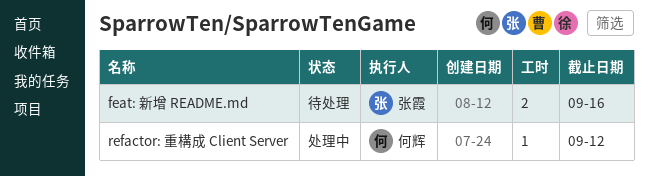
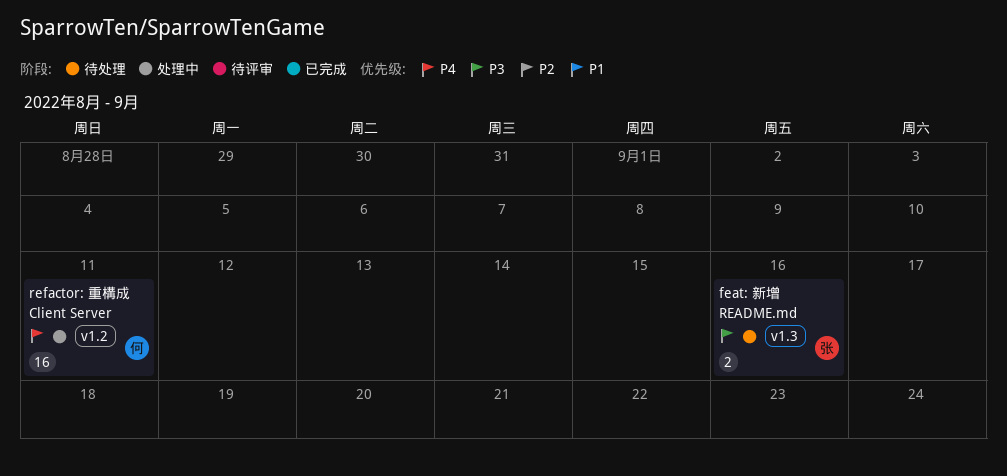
refactor: 重構成 Client Server, estimate: 1 -> 16
refactor: 重構成 Client Server, due: Sep 12 -> Sep 11

